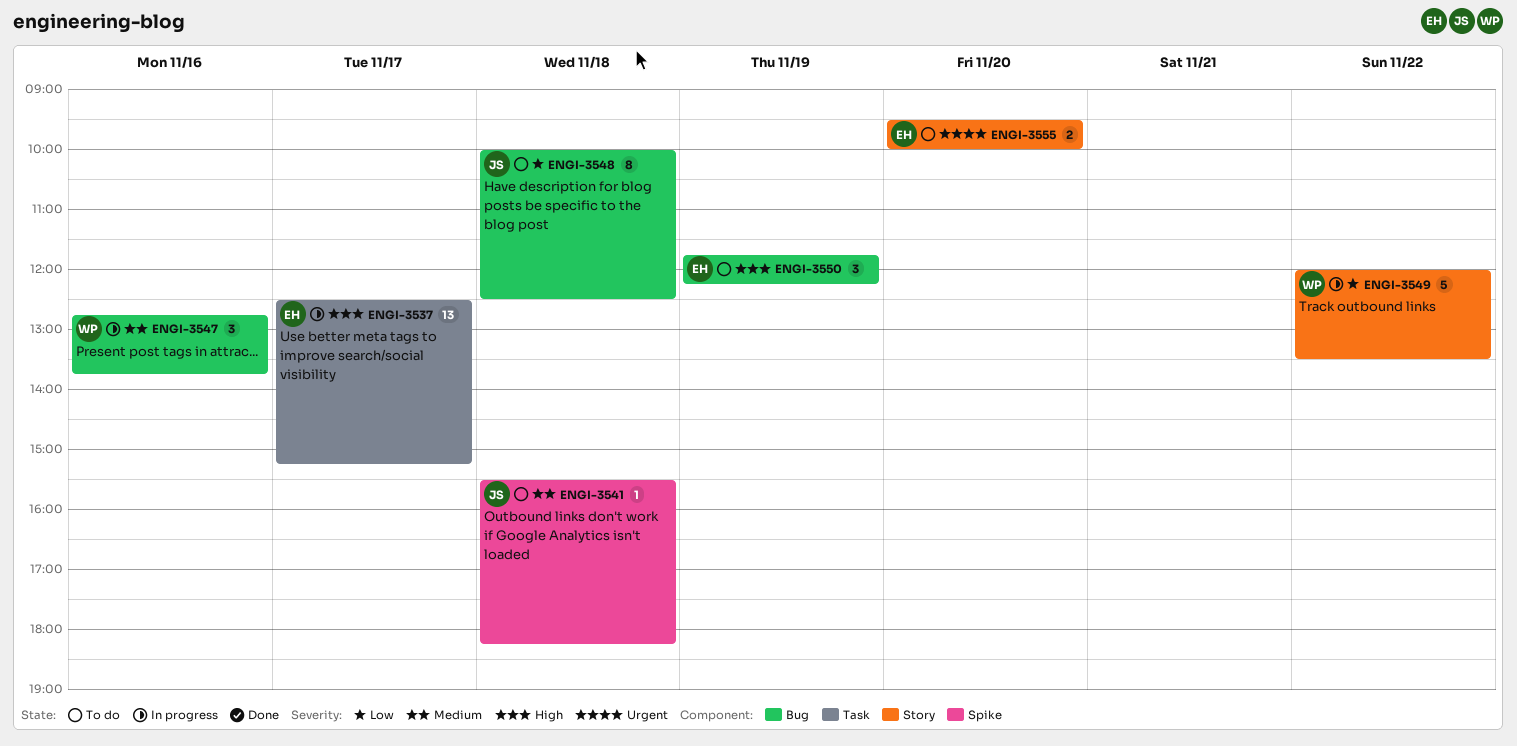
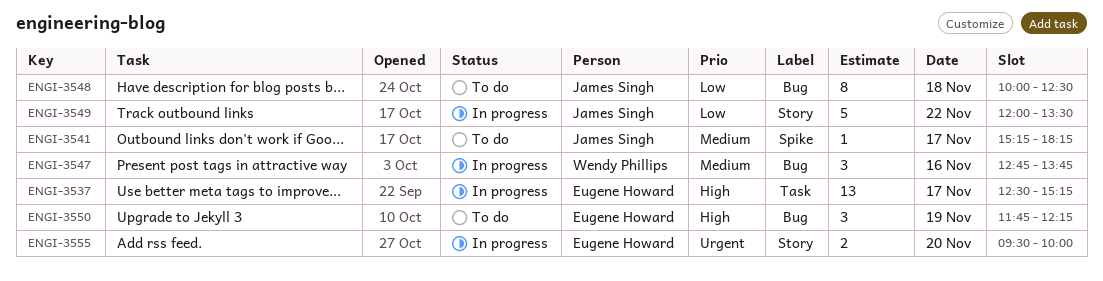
ENGI-3541, day: Nov 18 -> Nov 17
ENGI-3541, begins: 15:30 -> 15:15
ENGI-3549, owner: Wendy Phillips -> James Singh
ENGI-3555, status: To do -> In progress

